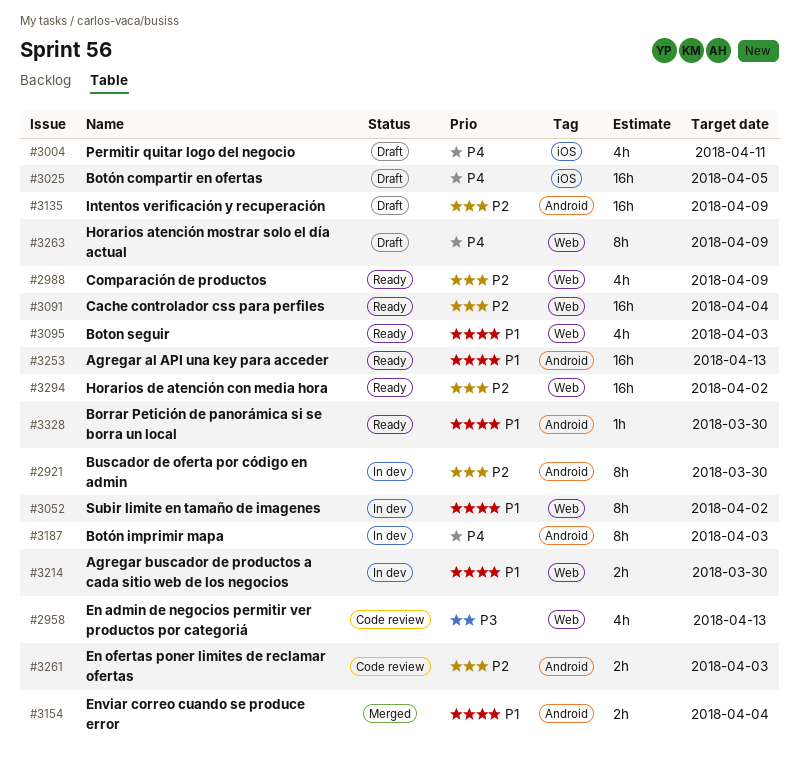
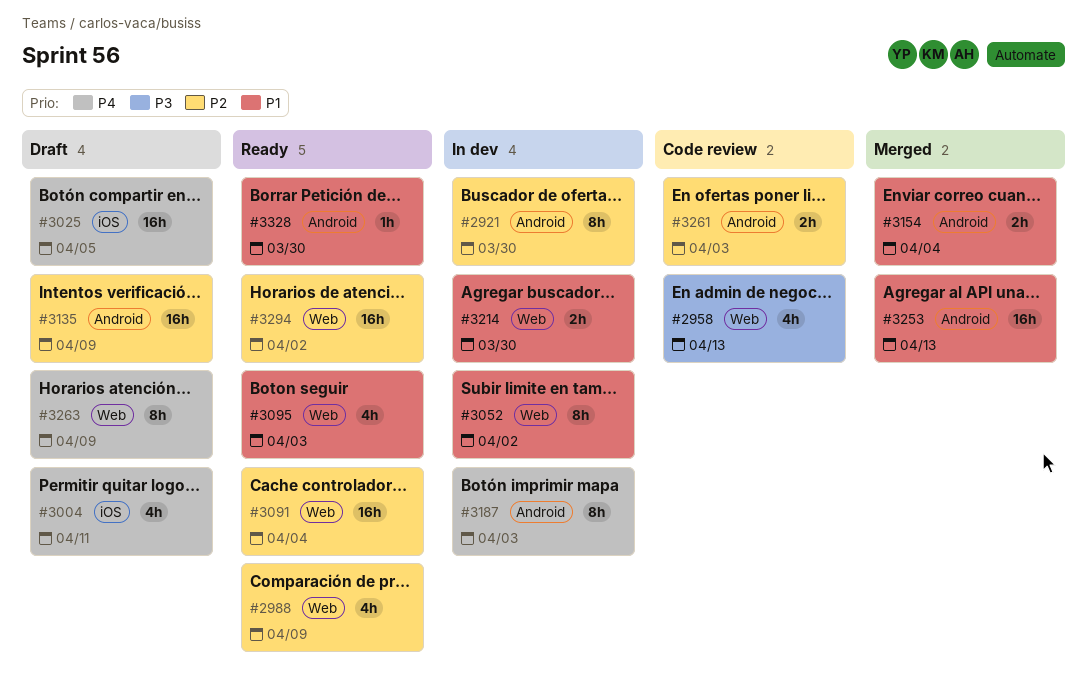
#3253, status: Ready -> Merged

